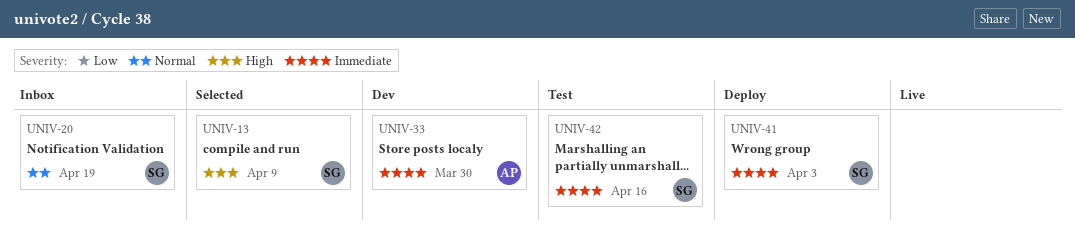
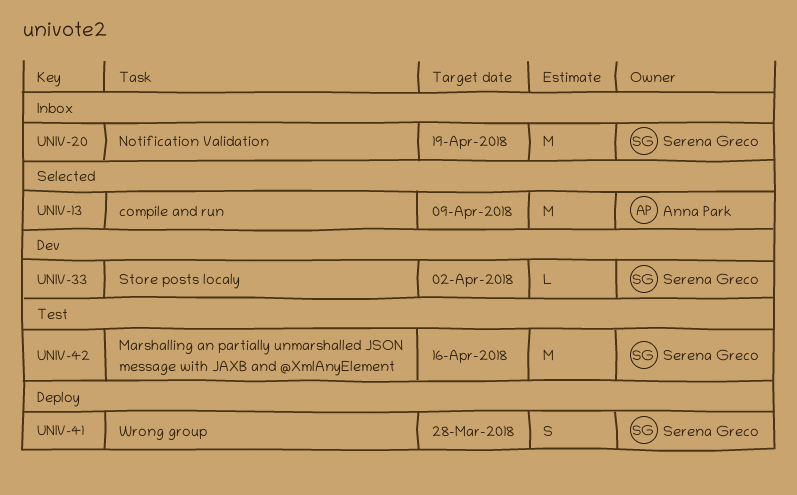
UNIV-13, owner: Serena Greco -> Anna Park
UNIV-33, owner: Anna Park -> Serena Greco
UNIV-33, due: Mar 30 -> Apr 2
UNIV-41, due: Apr 3 -> Mar 28

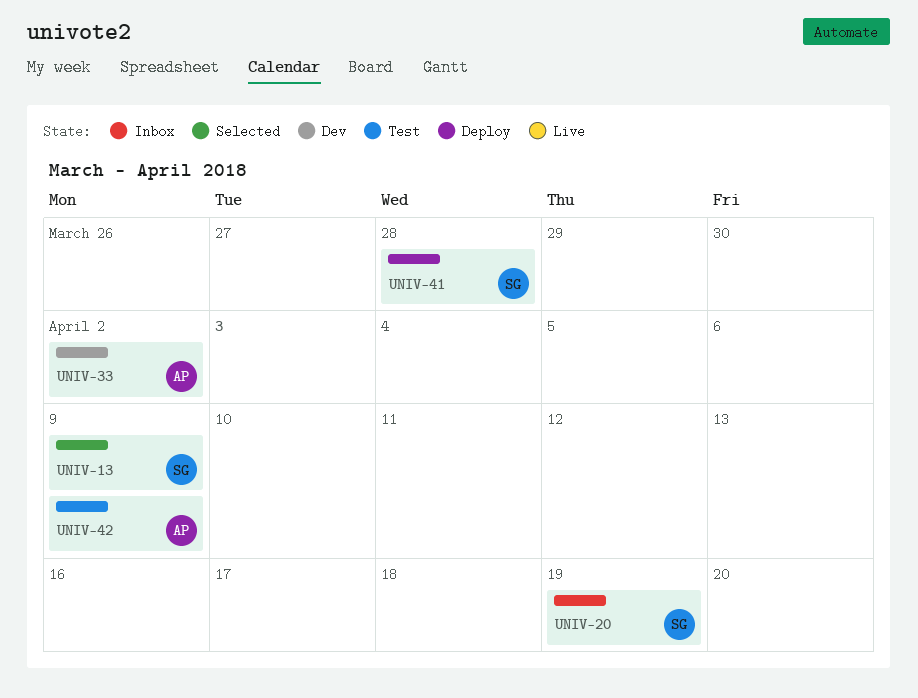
UNIV-13, owner: Anna Park -> Serena Greco
UNIV-33, owner: Serena Greco -> Anna Park
UNIV-42, owner: Serena Greco -> Anna Park
UNIV-42, due: Apr 16 -> Apr 9

